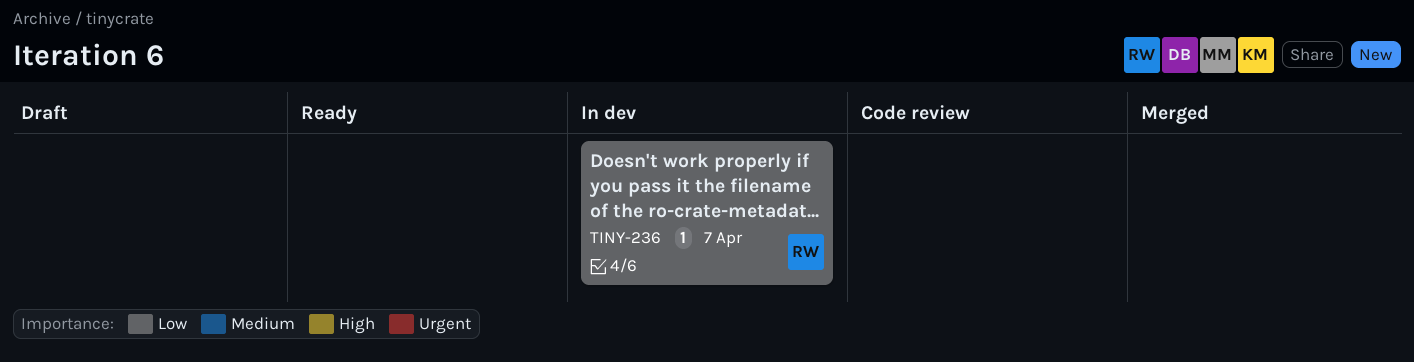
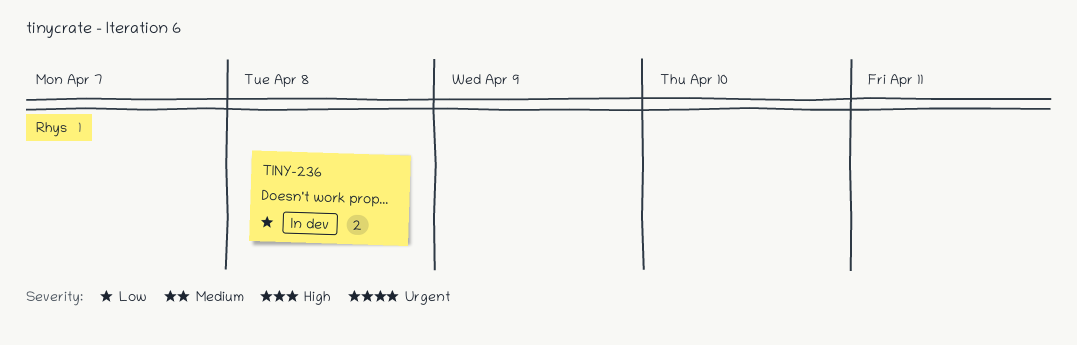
TINY-236, estimate: 1 -> 2
TINY-236, due: Apr 7 -> Apr 8

